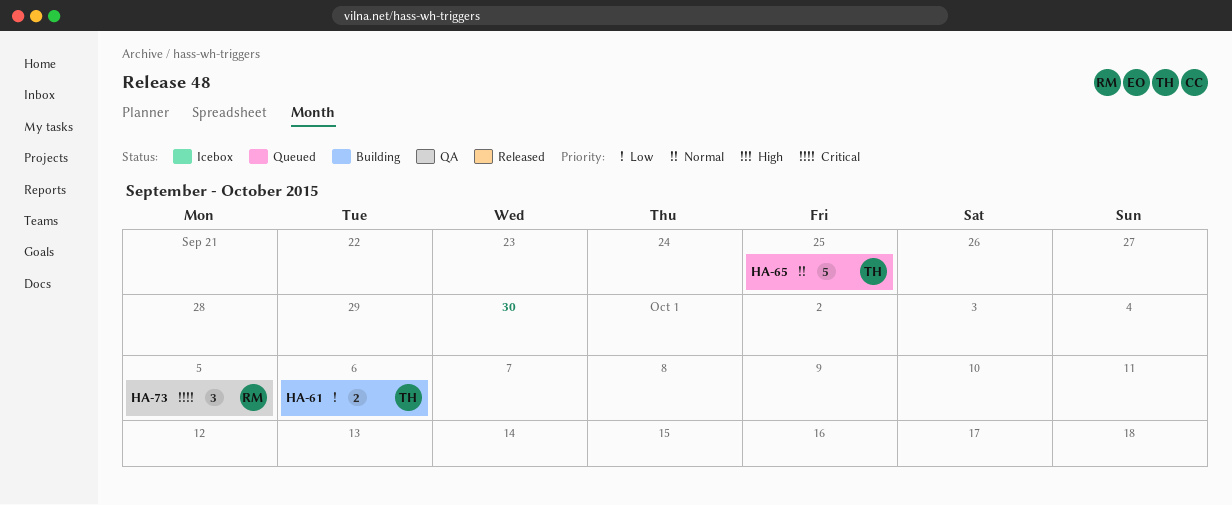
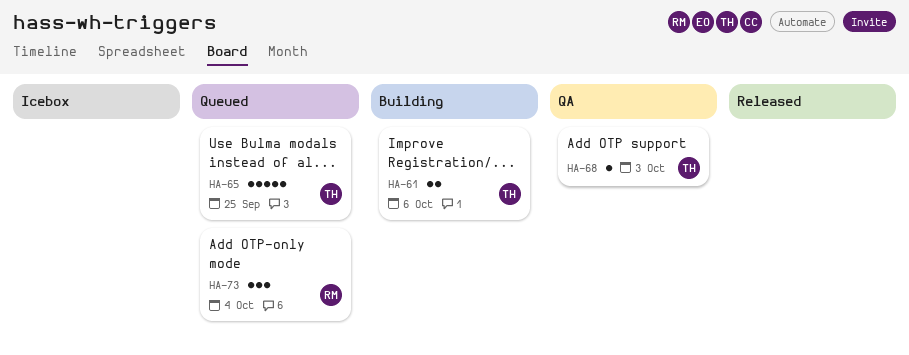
HA-68: none -> present
HA-73, status: QA -> Queued
HA-73, due: Oct 5 -> Oct 4

